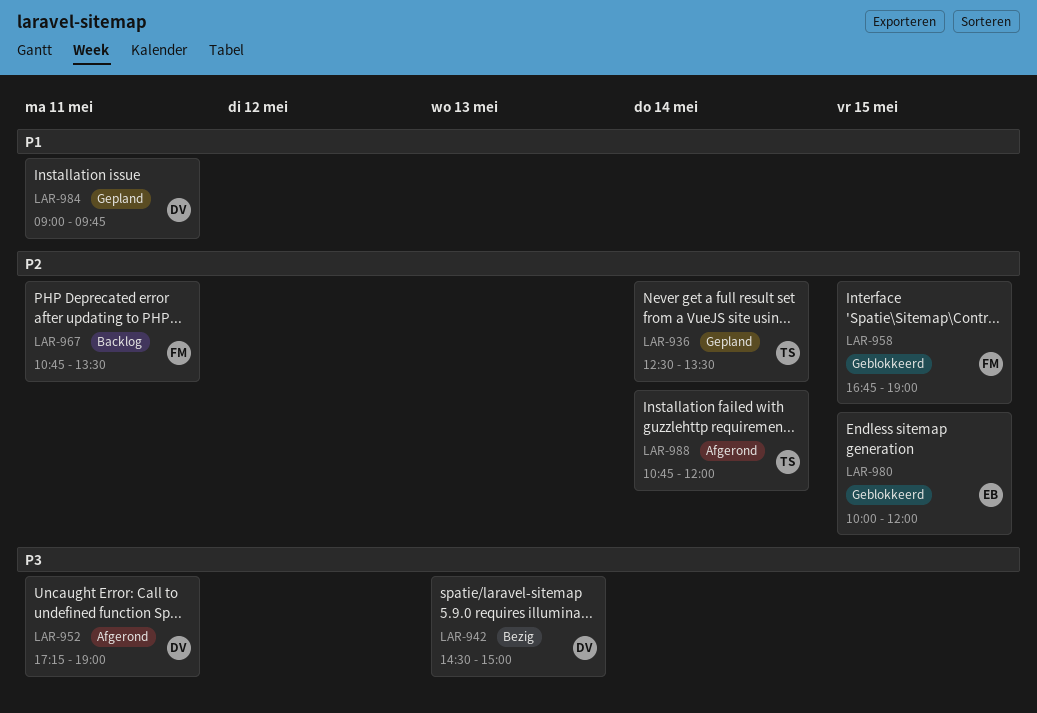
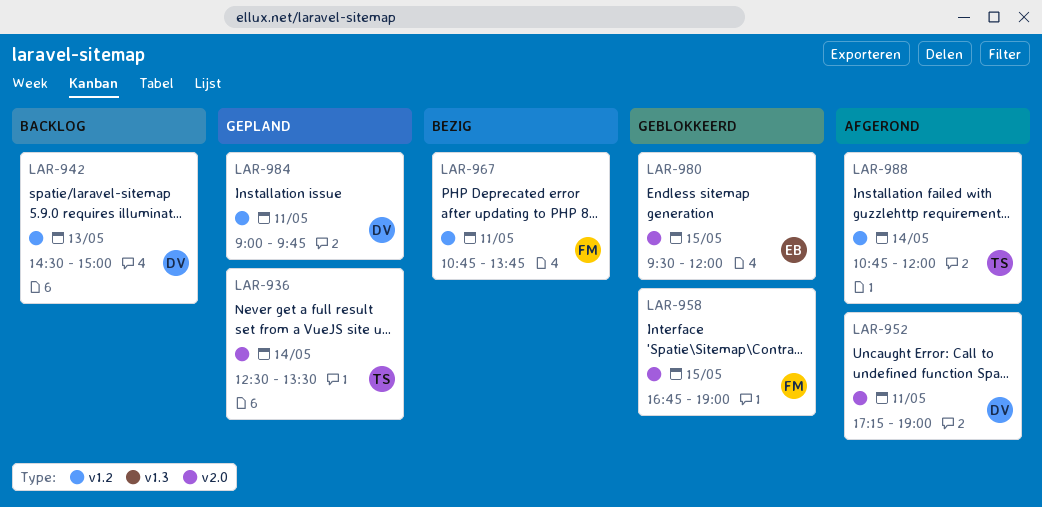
LAR-942, status: Bezig -> Backlog
LAR-967, status: Backlog -> Bezig
LAR-967, ends: 13:30 -> 13:45
LAR-980, begins: 10:00 -> 09:30

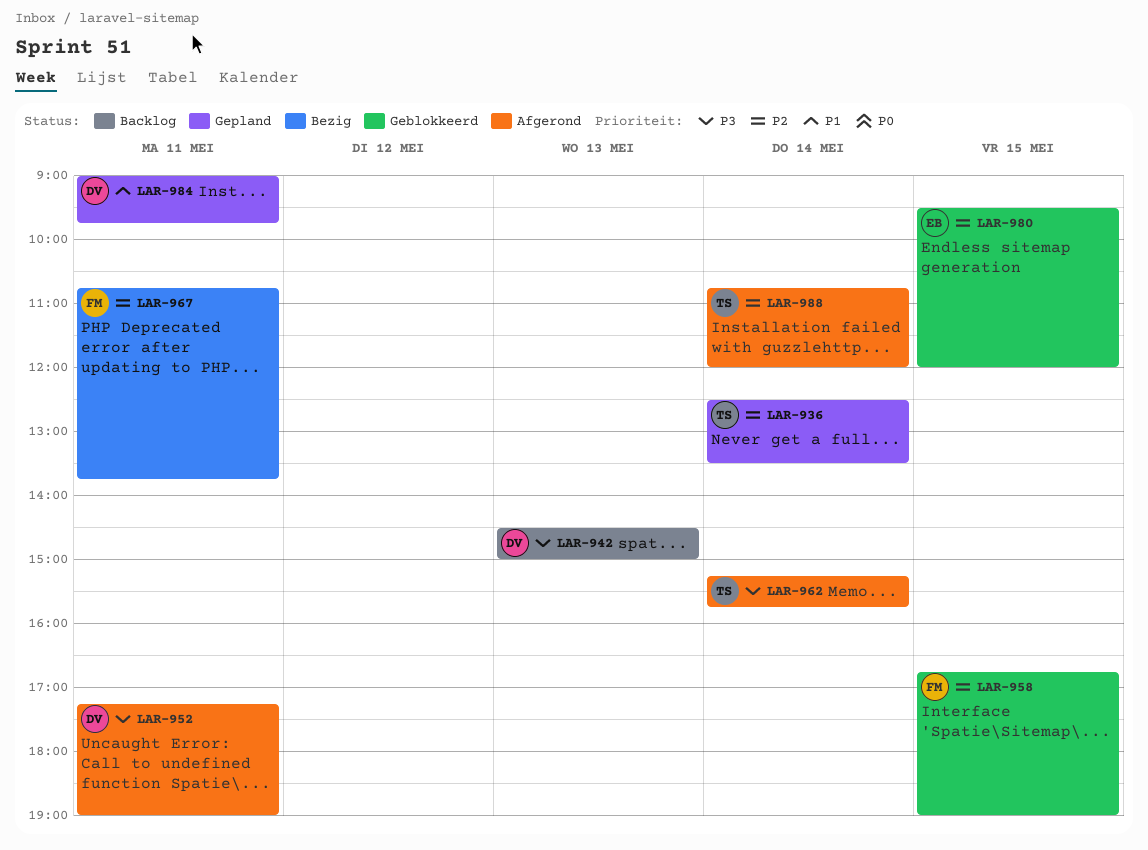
LAR-962: none -> present

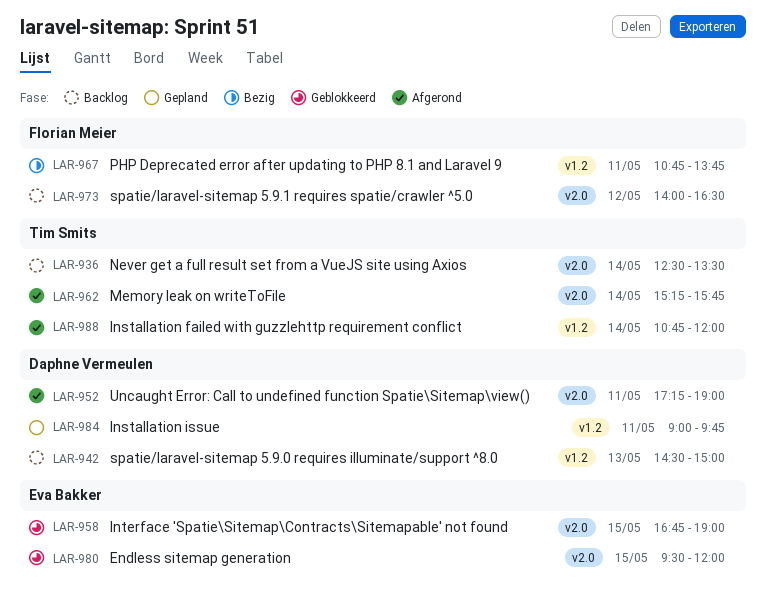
LAR-936, status: Gepland -> Backlog
LAR-958, owner: Florian Meier -> Eva Bakker
LAR-973: none -> present

